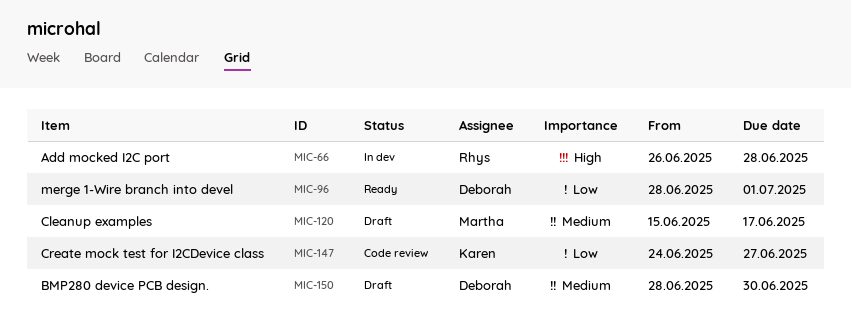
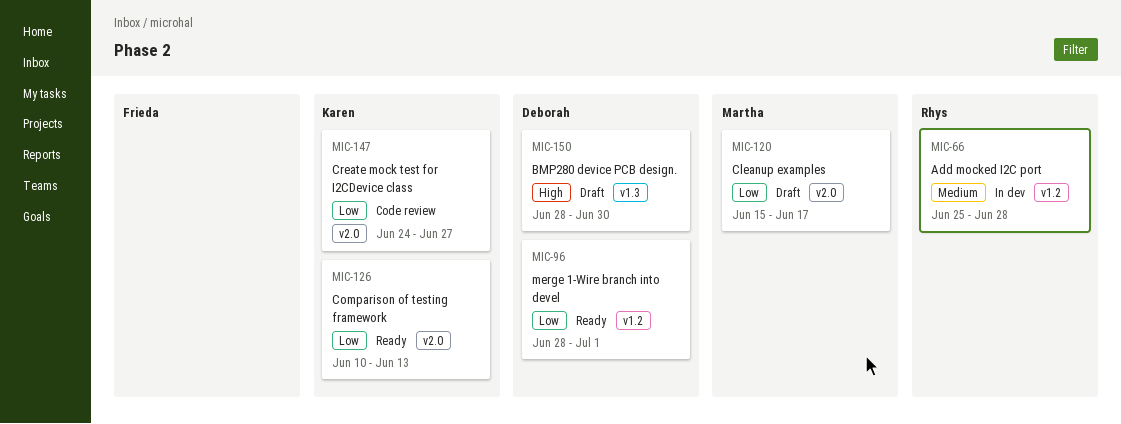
MIC-66, priority: High -> Medium
MIC-66, start: Jun 26 -> Jun 25
MIC-120, priority: Medium -> Low
MIC-126: none -> present
MIC-150, priority: Medium -> High

